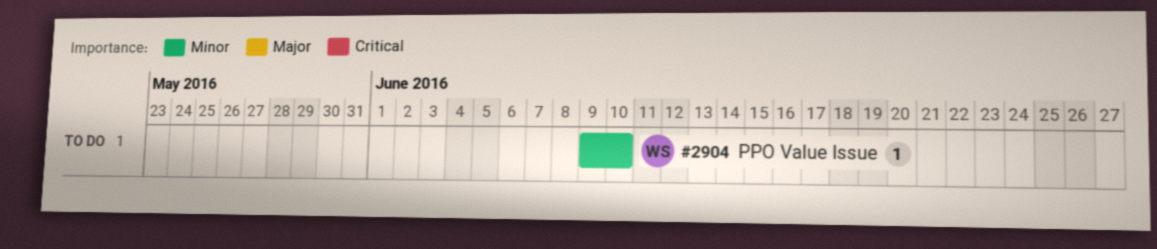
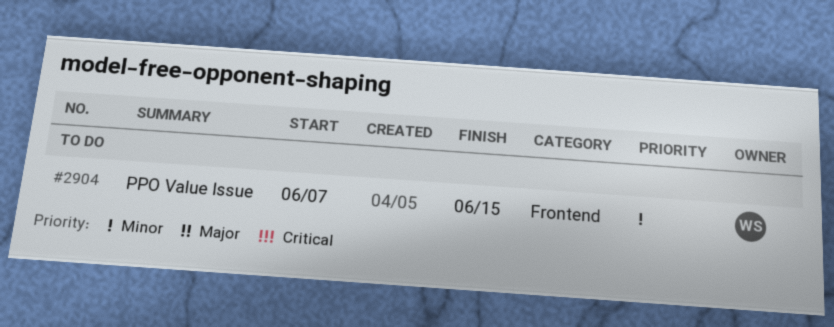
#2904, start: Jun 9 -> Jun 7
#2904, due: Jun 10 -> Jun 15

